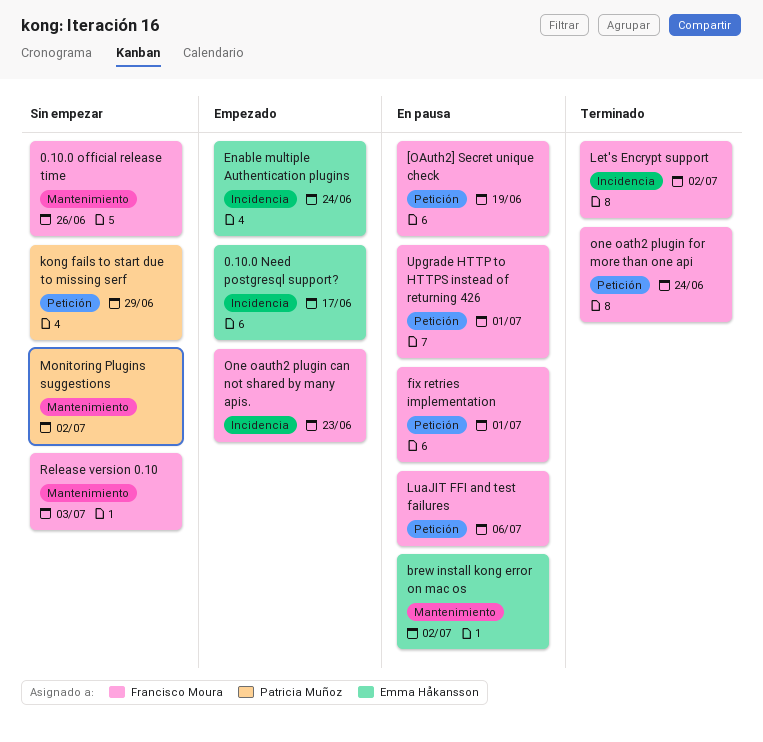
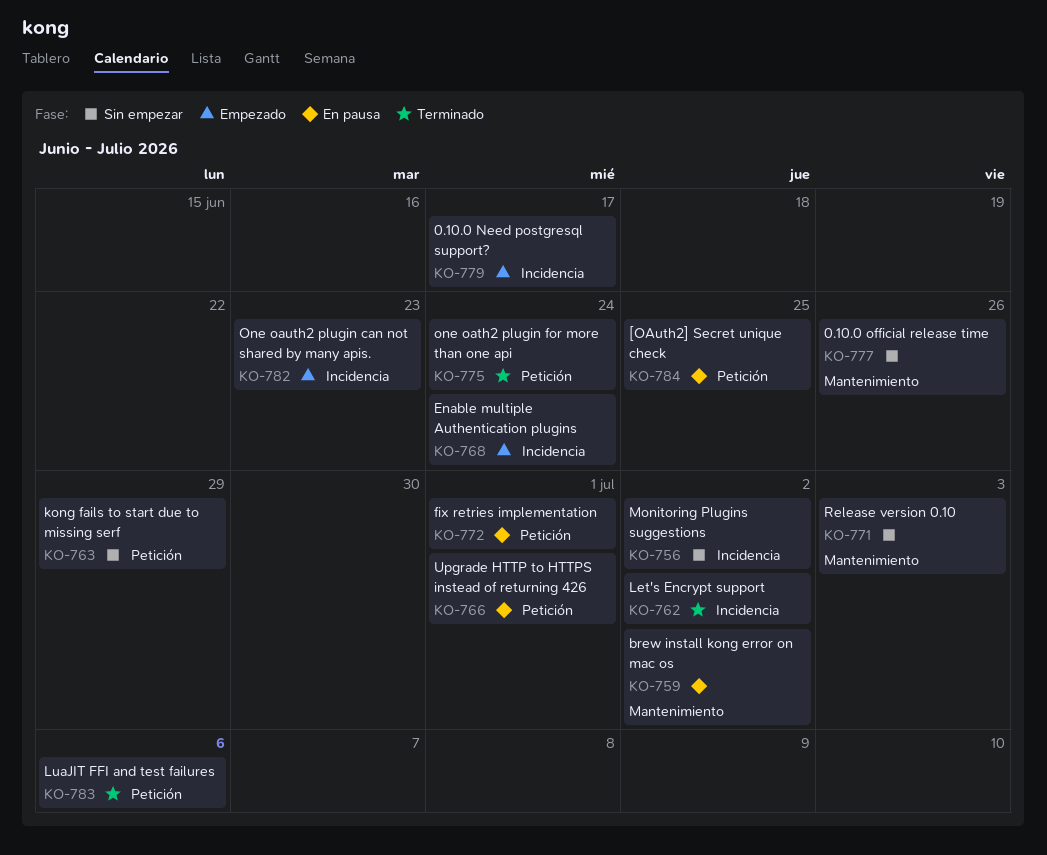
[OAuth2] Secret unique check, due: Jun 19 -> Jun 25
LuaJIT FFI and test failures, status: En pausa -> Terminado
Monitoring Plugins suggestions, label: Mantenimiento -> Incidencia

